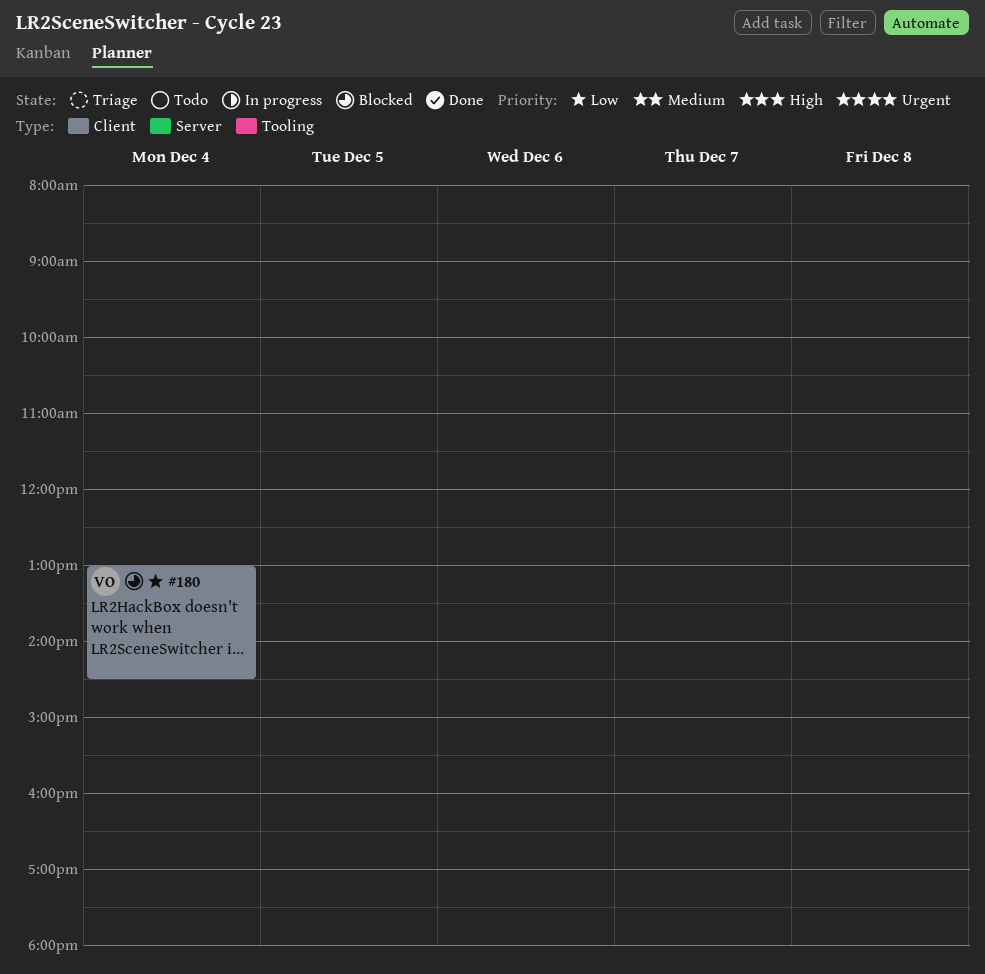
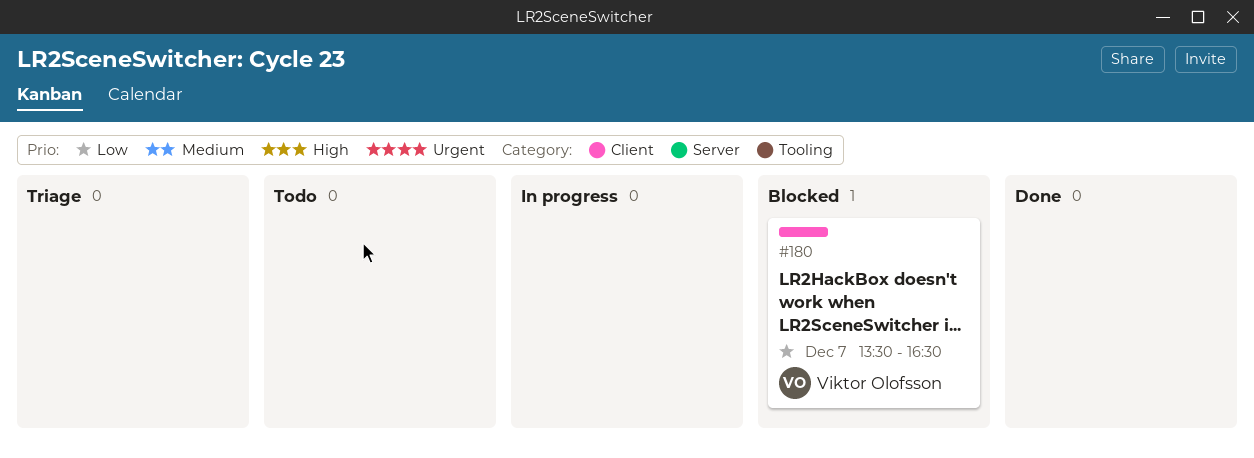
#180, day: Dec 4 -> Dec 7
#180, begins: 13:00 -> 13:30
#180, ends: 14:30 -> 16:30

